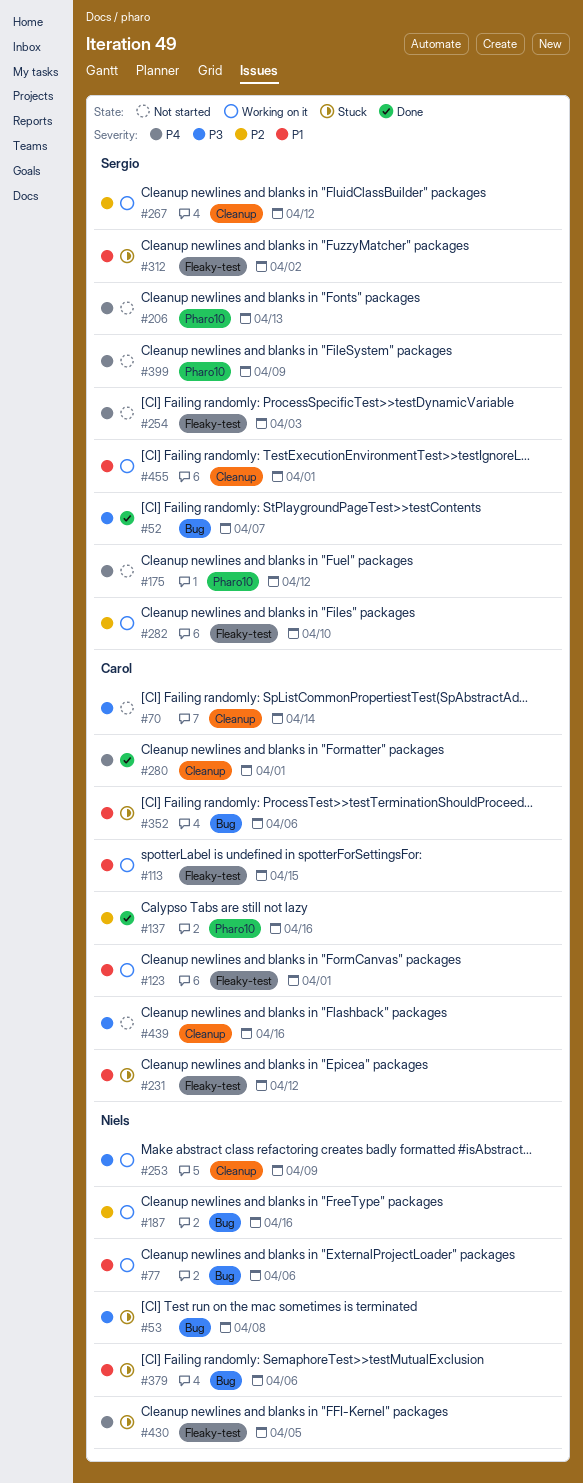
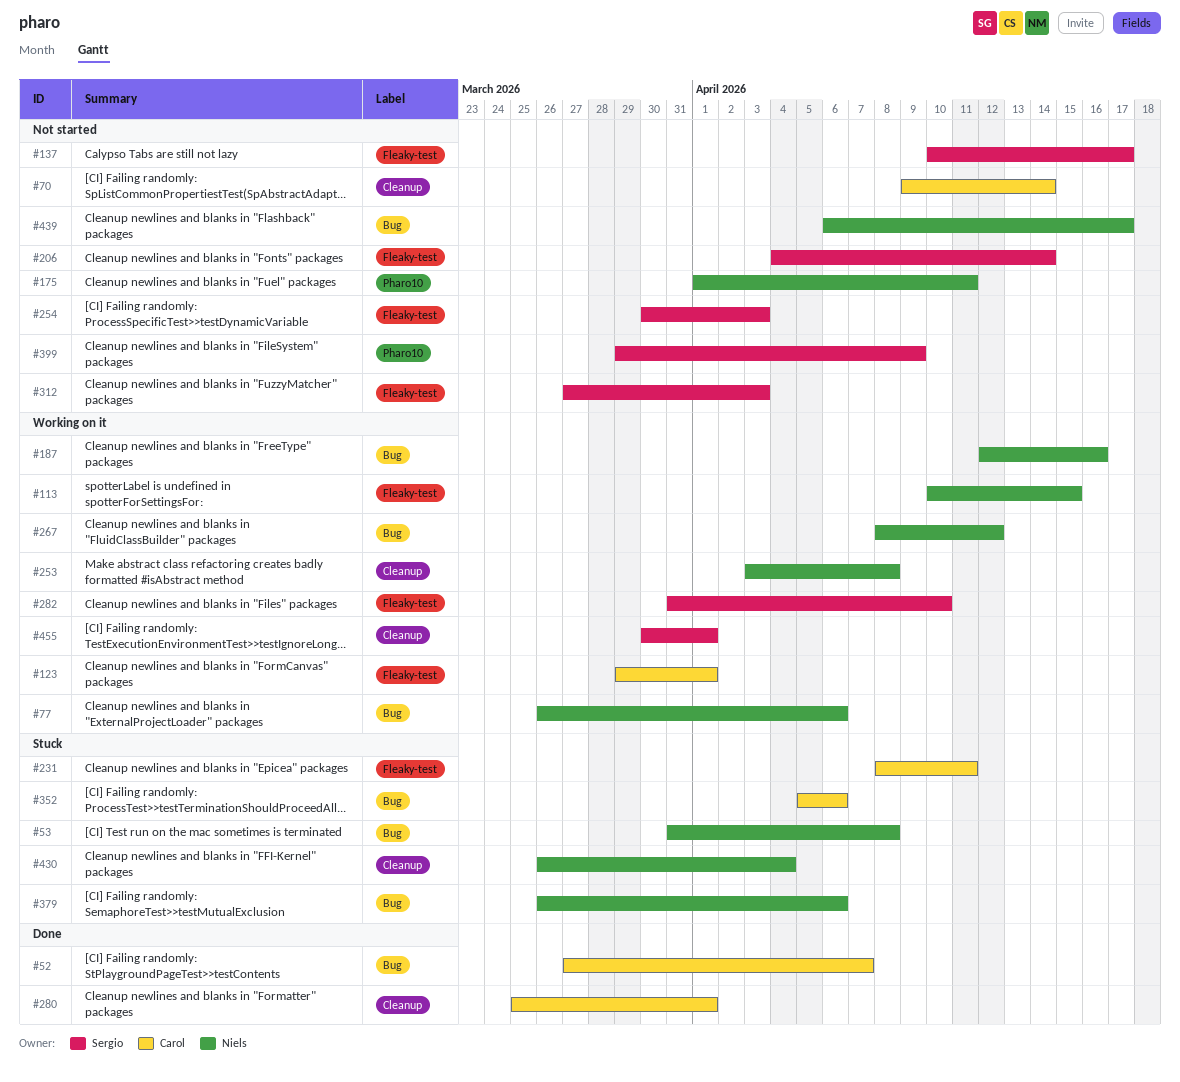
#52, owner: Sergio -> Carol
#113, owner: Carol -> Niels
#137, status: Done -> Not started
#137, owner: Carol -> Sergio
#137, label: Pharo10 -> Fleaky-test
#137, due: Apr 16 -> Apr 17
#175, owner: Sergio -> Niels
#175, due: Apr 12 -> Apr 11
#206, label: Pharo10 -> Fleaky-test
#206, due: Apr 13 -> Apr 14
#231, due: Apr 12 -> Apr 11
#253, due: Apr 9 -> Apr 8
#267, owner: Sergio -> Niels
#267, label: Cleanup -> Bug
#312, status: Stuck -> Not started
#312, due: Apr 2 -> Apr 3
#430, label: Fleaky-test -> Cleanup
#430, due: Apr 5 -> Apr 4
#439, owner: Carol -> Niels
#439, label: Cleanup -> Bug
#439, due: Apr 16 -> Apr 17

